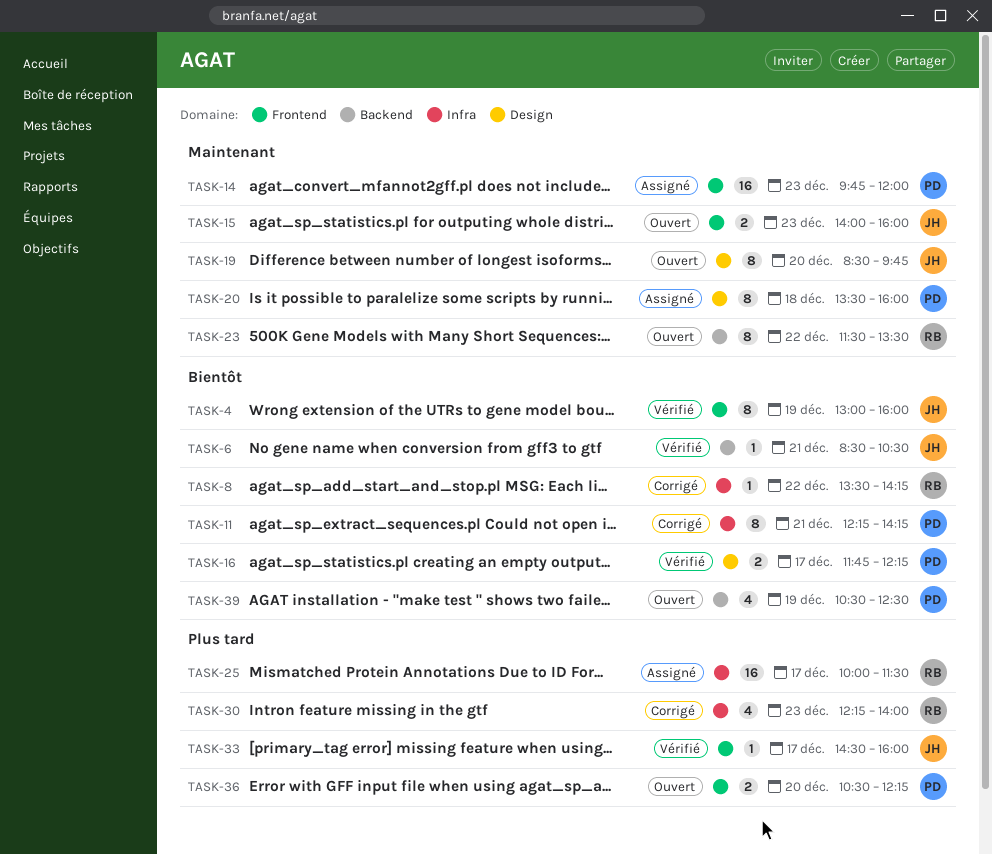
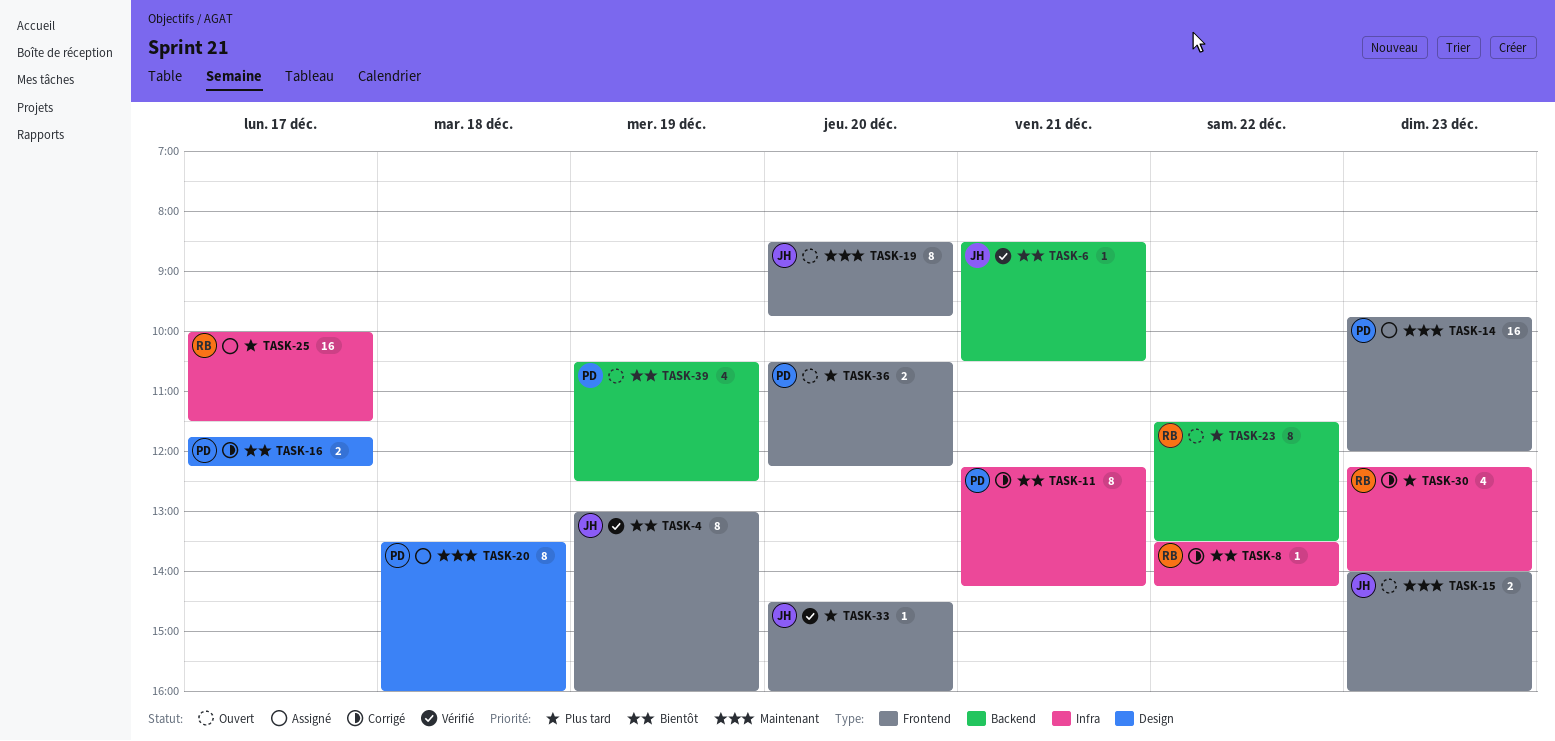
TASK-16, status: Vérifié -> Corrigé
TASK-19, label: Design -> Frontend
TASK-23, priority: Maintenant -> Plus tard
TASK-33, day: Dec 17 -> Dec 20

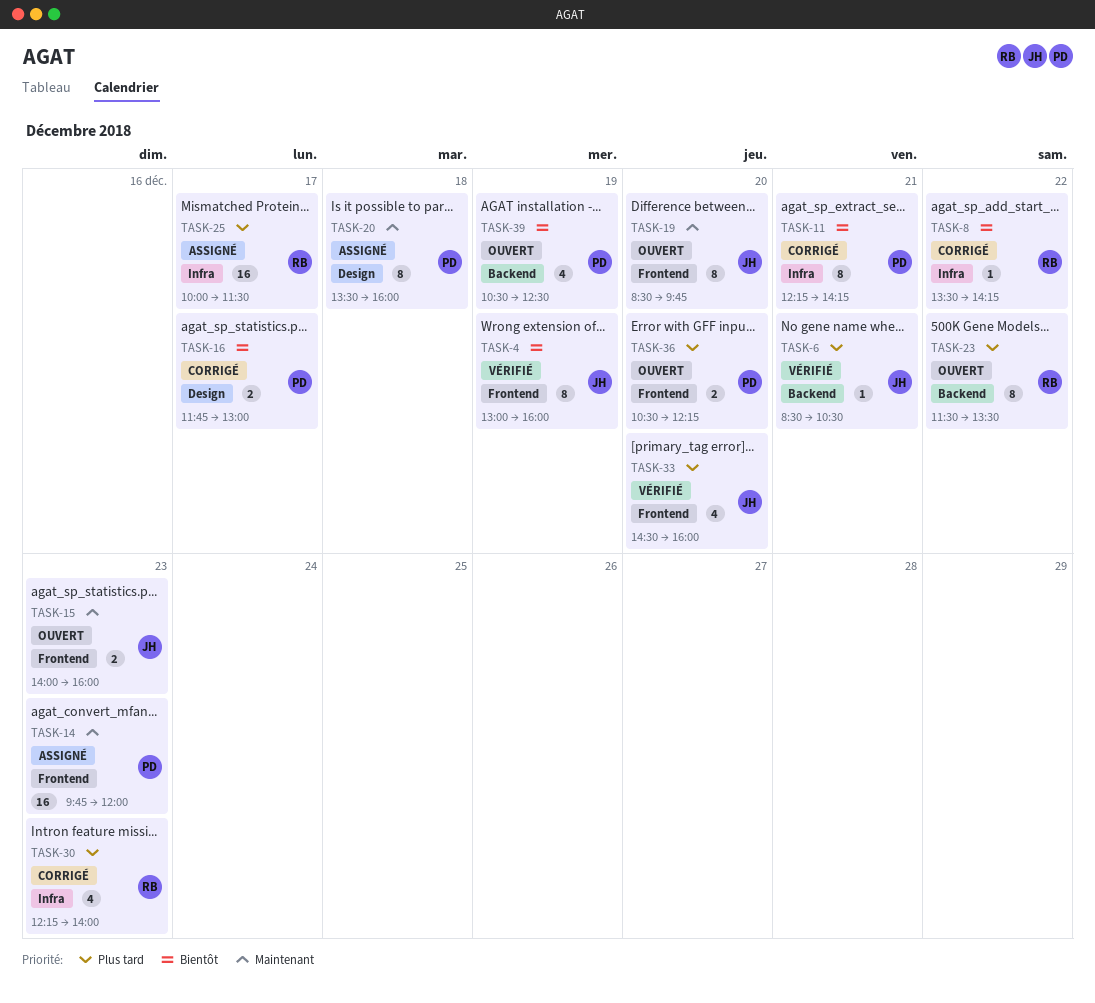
TASK-6, priority: Bientôt -> Plus tard
TASK-16, ends: 12:15 -> 13:00
TASK-33, estimate: 1 -> 4

